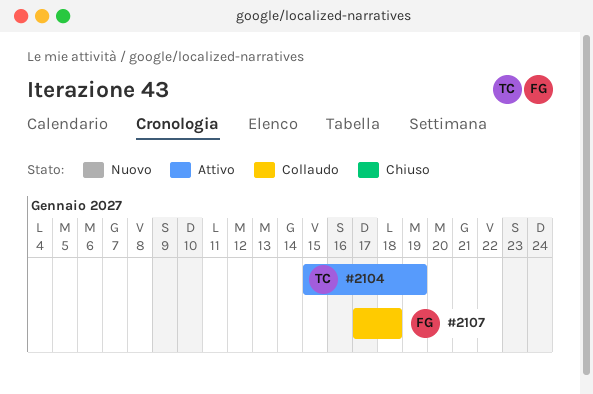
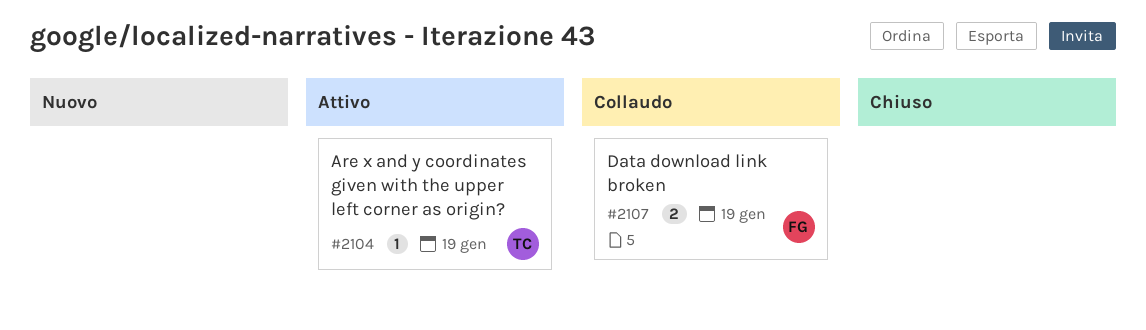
#2107, due: Jan 18 -> Jan 19

